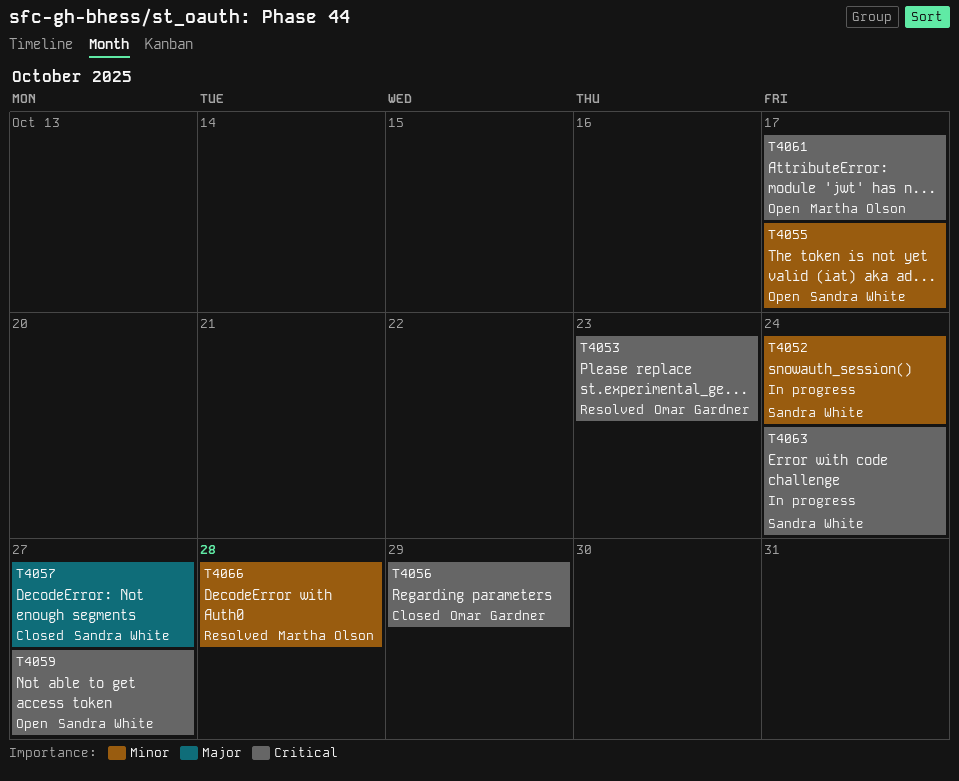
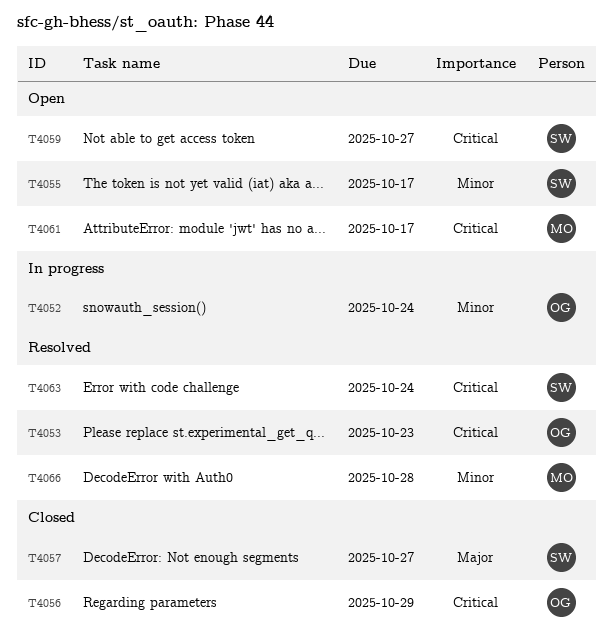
T4052, owner: Sandra White -> Omar Gardner
T4063, status: In progress -> Resolved

